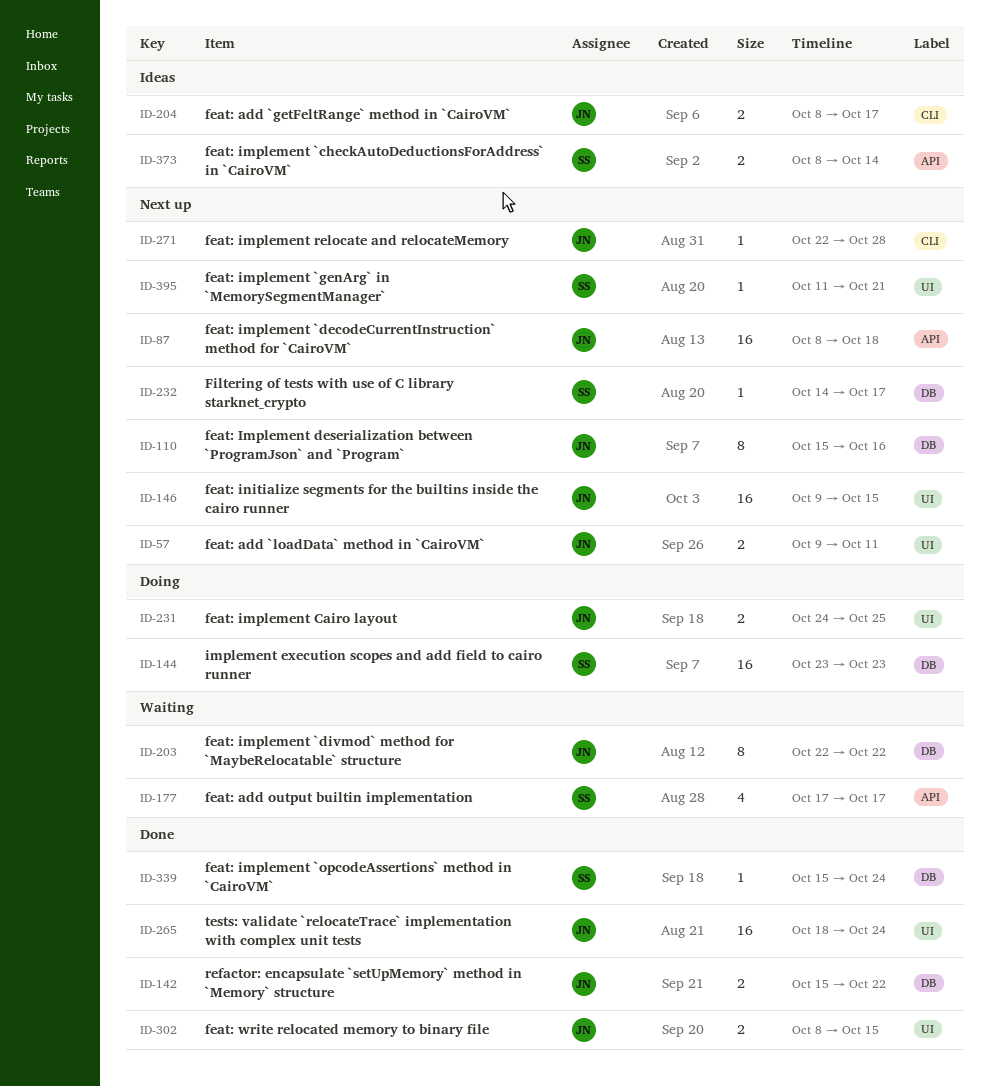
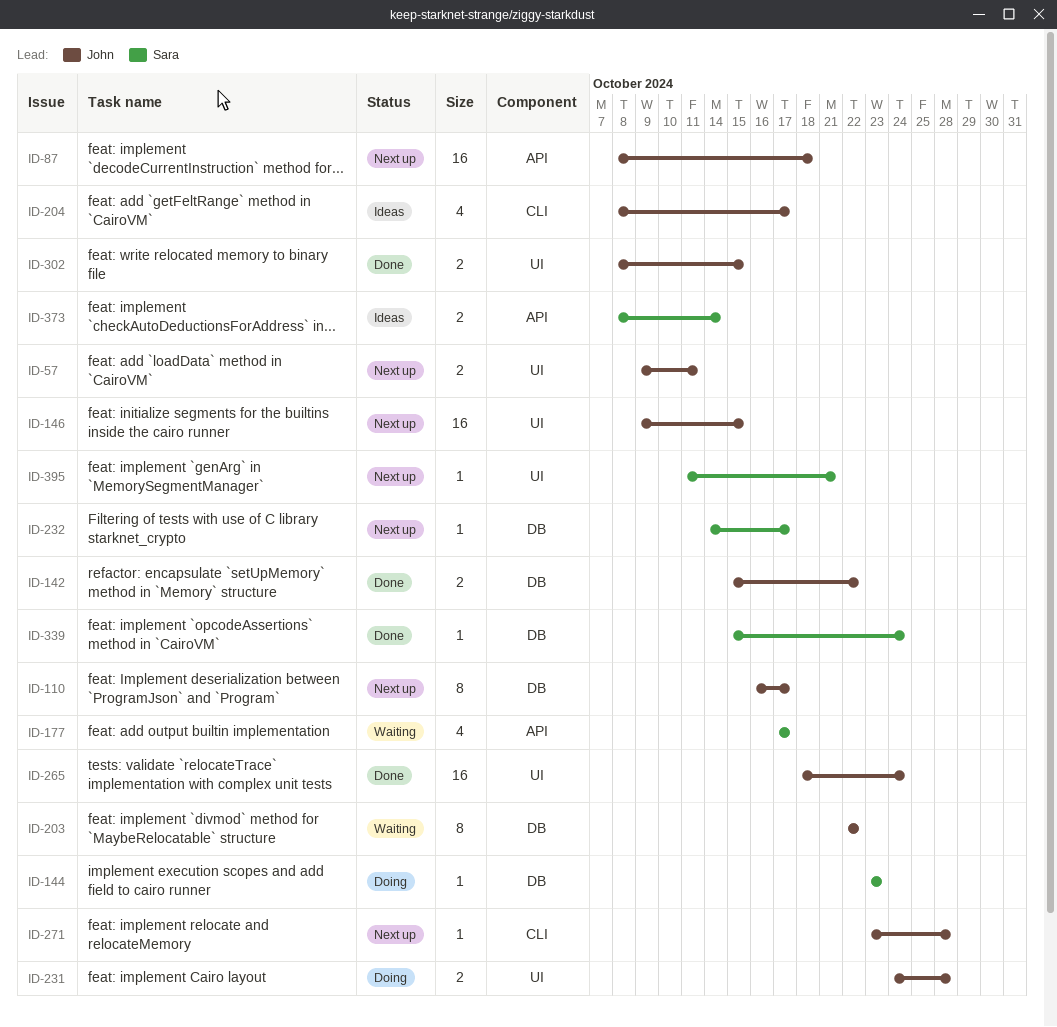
ID-110, start: Oct 15 -> Oct 16
ID-110, due: Oct 16 -> Oct 17
ID-144, estimate: 16 -> 1
ID-204, estimate: 2 -> 4
ID-231, due: Oct 25 -> Oct 28
ID-271, start: Oct 22 -> Oct 23

